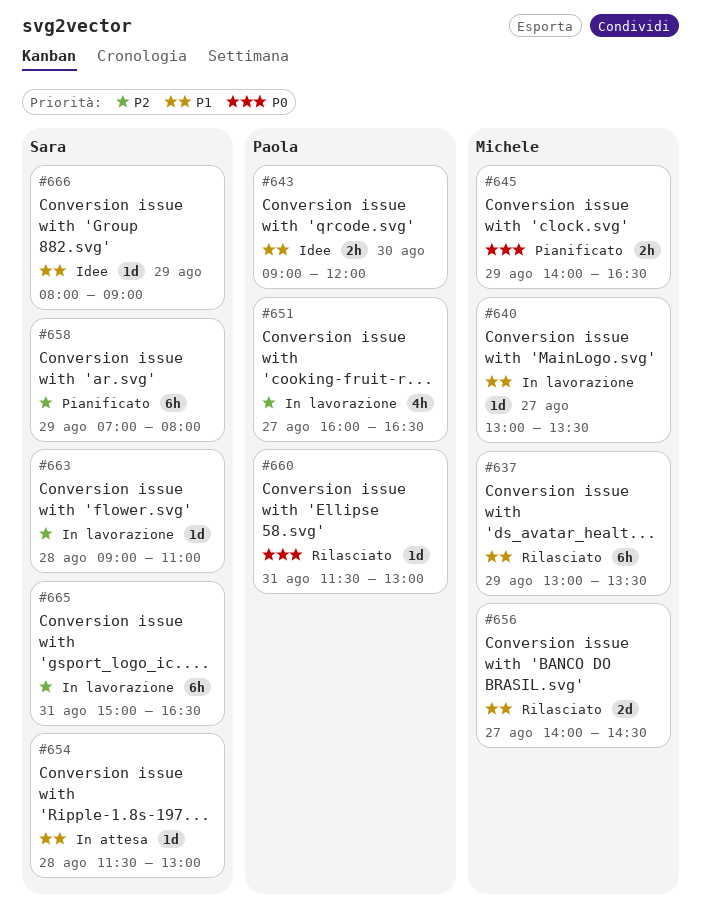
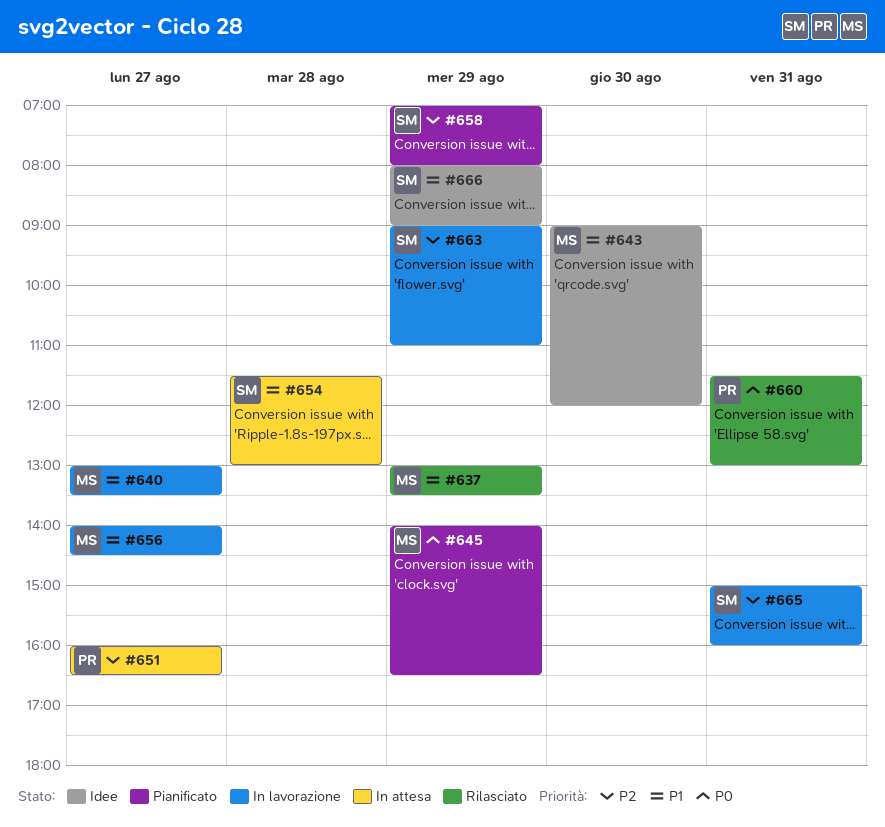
#643, owner: Paola -> Michele
#651, status: In lavorazione -> In attesa
#656, status: Rilasciato -> In lavorazione
#663, day: Aug 28 -> Aug 29
#665, ends: 16:30 -> 16:00

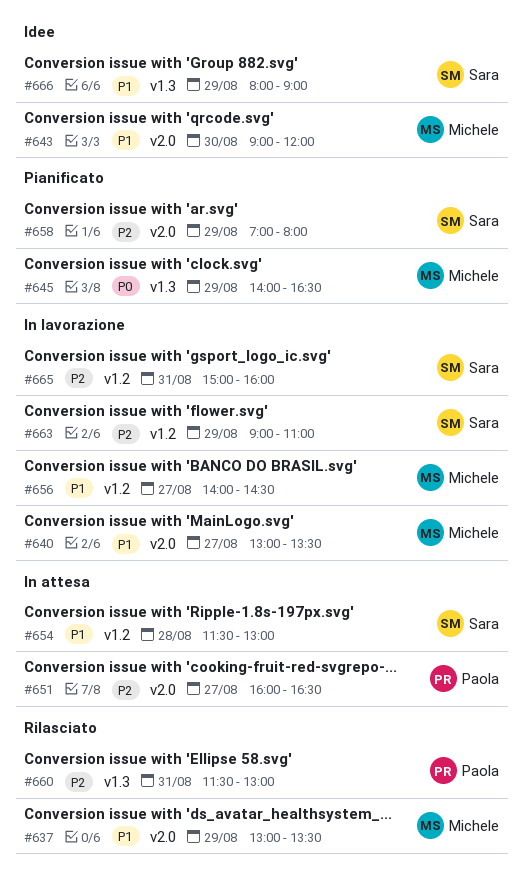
#660, priority: P0 -> P2

